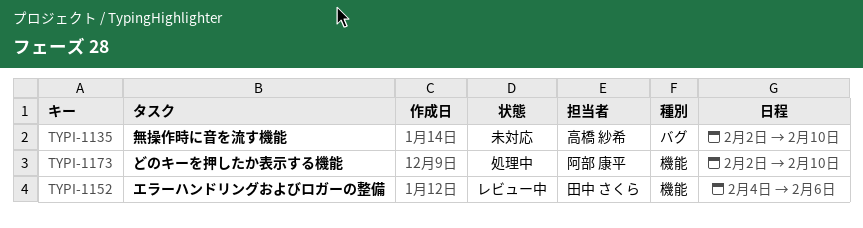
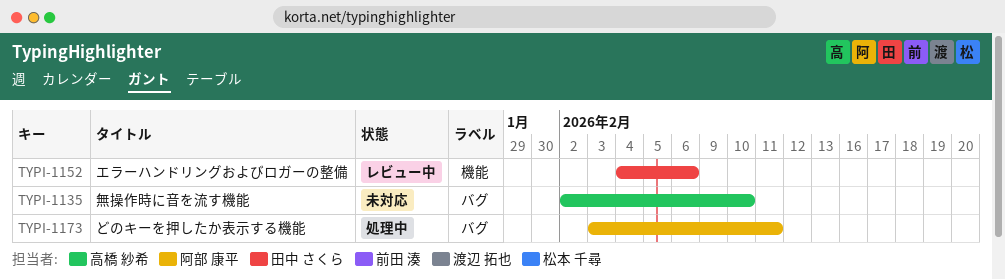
TYPI-1173, label: 機能 -> バグ
TYPI-1173, start: Feb 2 -> Feb 3
TYPI-1173, due: Feb 10 -> Feb 11

